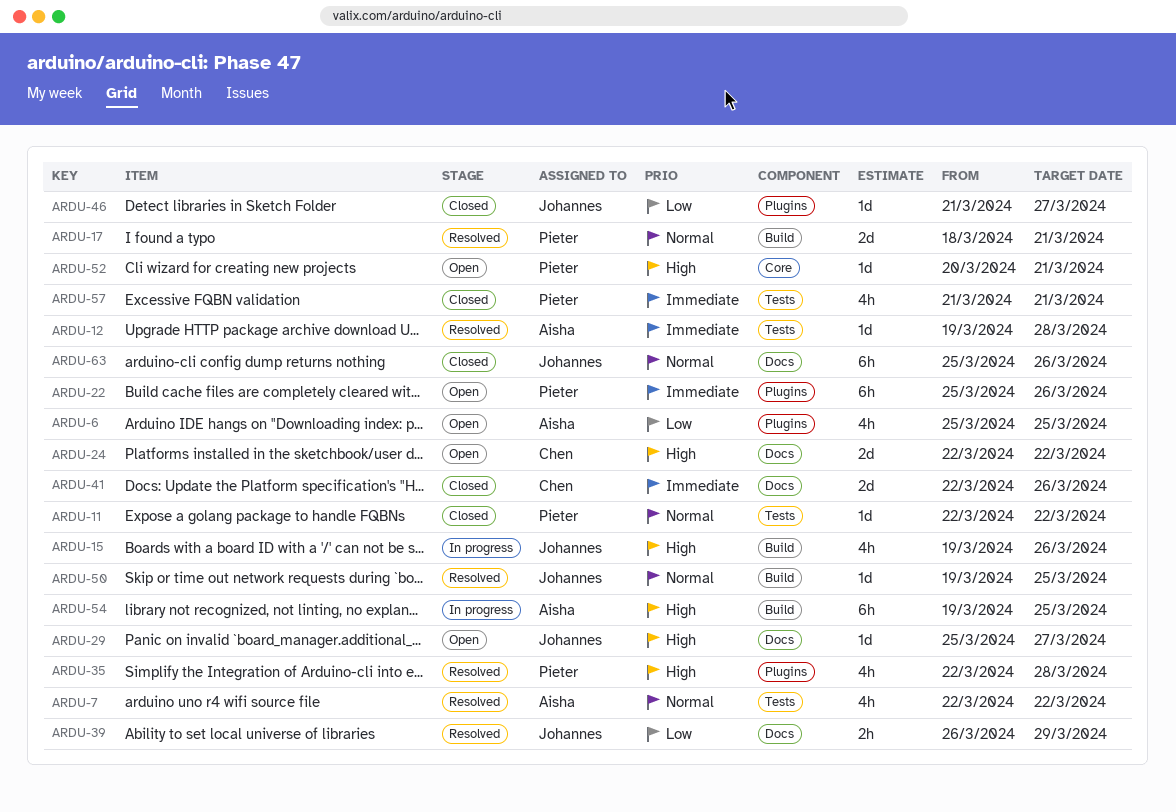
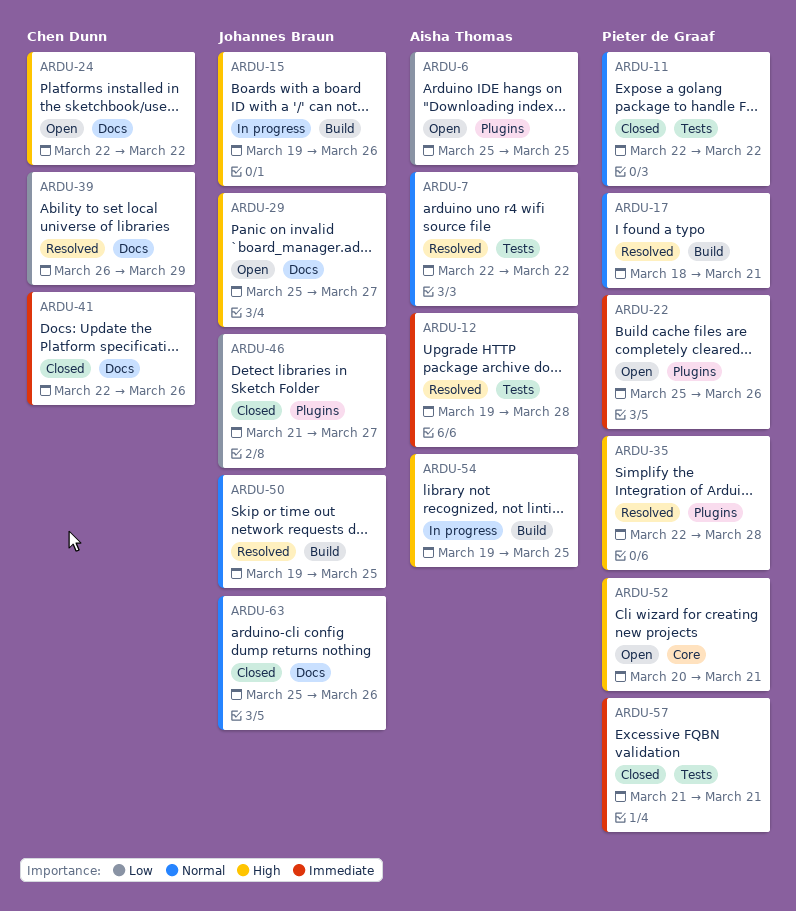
ARDU-39, owner: Johannes Braun -> Chen Dunn

